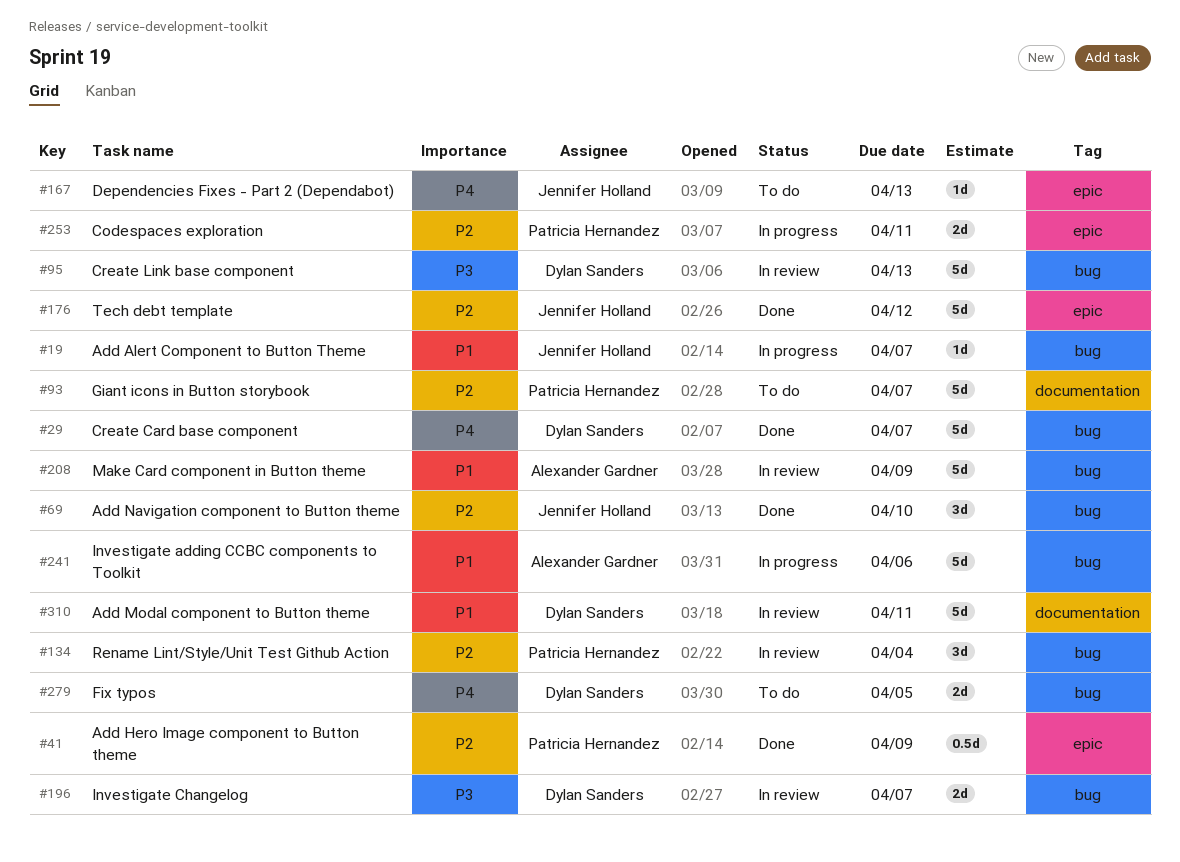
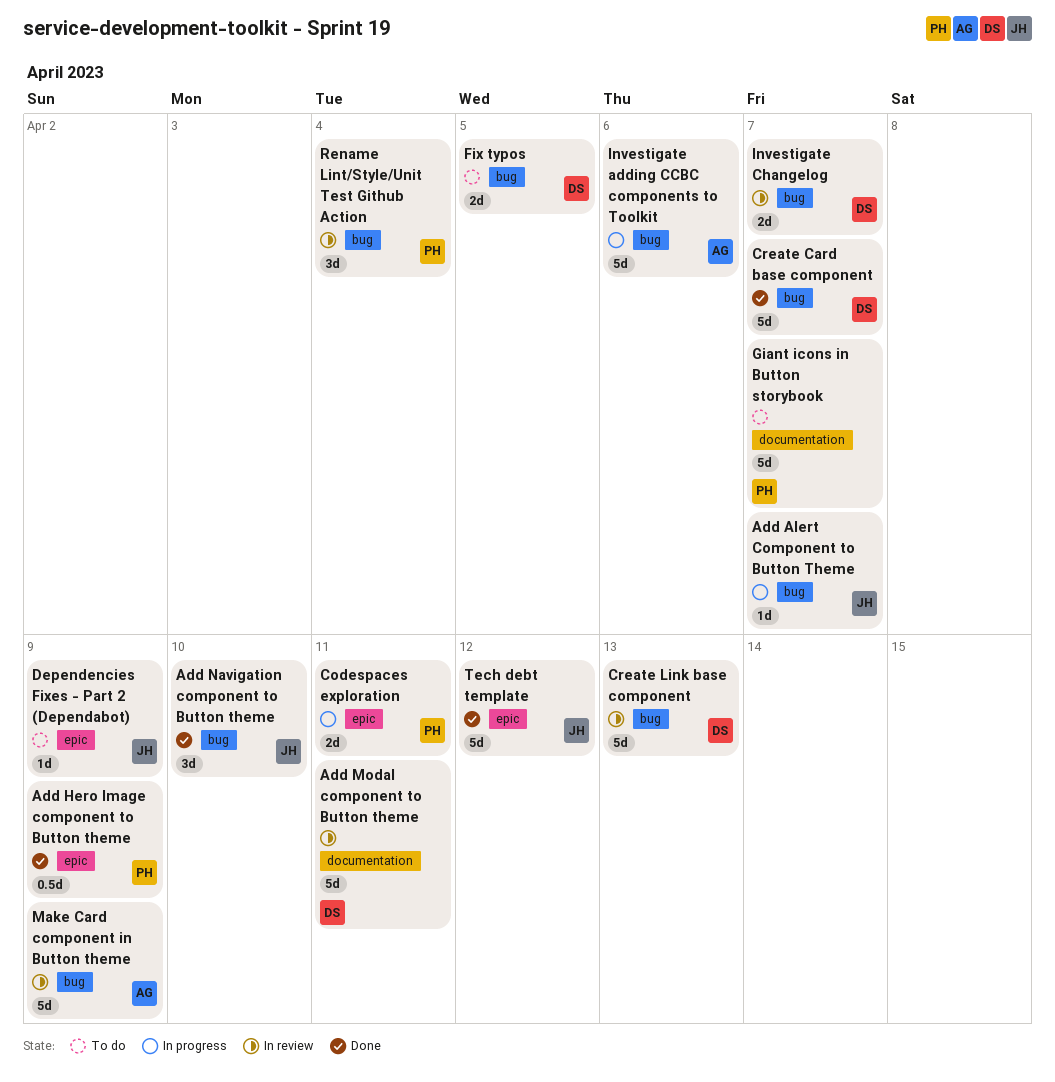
Dependencies Fixes - Part 2 (Dependabot), due: Apr 13 -> Apr 9

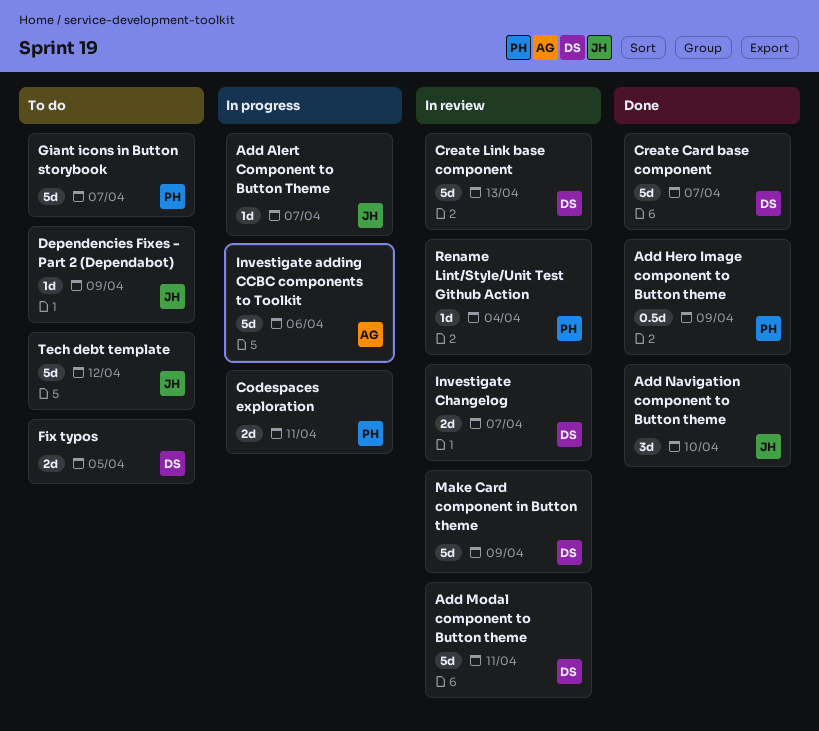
Make Card component in Button theme, owner: AG -> DS
Rename Lint/Style/Unit Test Github Action, estimate: 3d -> 1d
Tech debt template, status: Done -> To do

